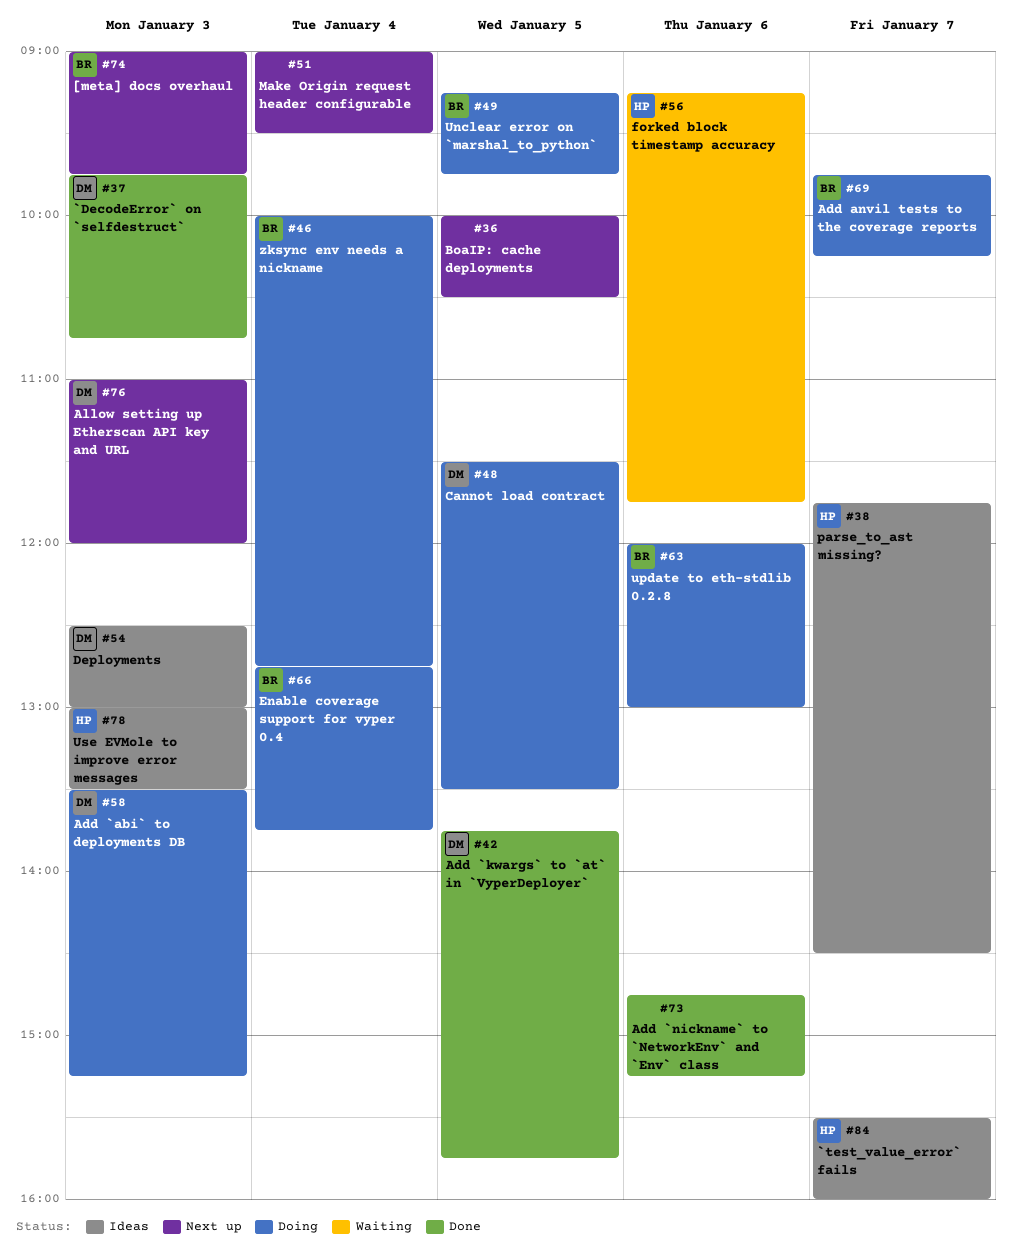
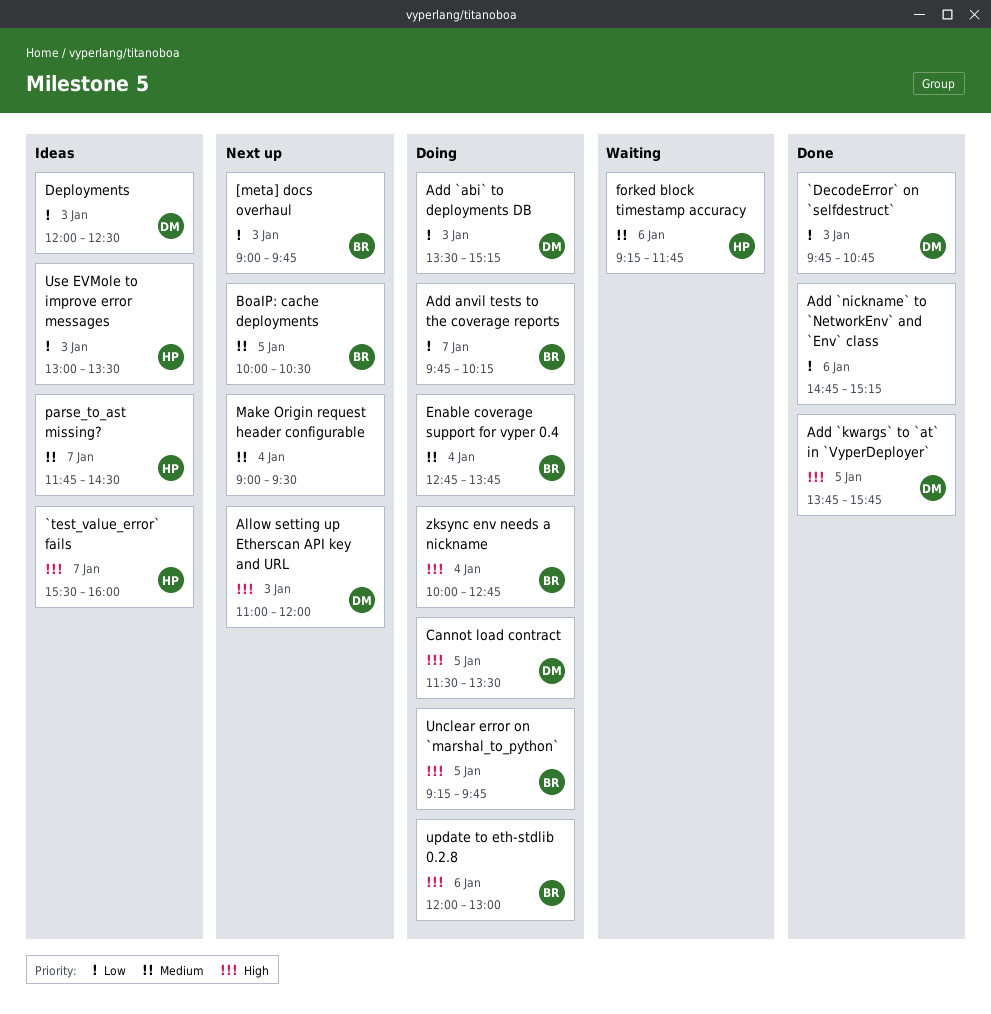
BoaIP: cache deployments, owner: none -> BR
Deployments, begins: 12:30 -> 12:00
Deployments, ends: 13:00 -> 12:30

